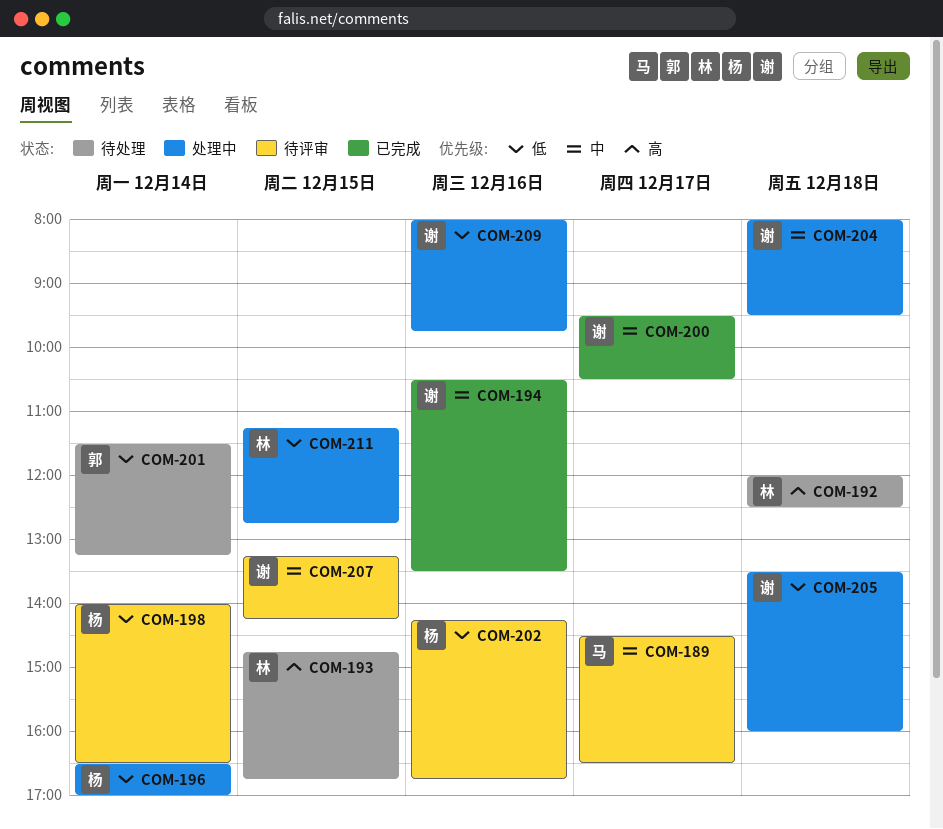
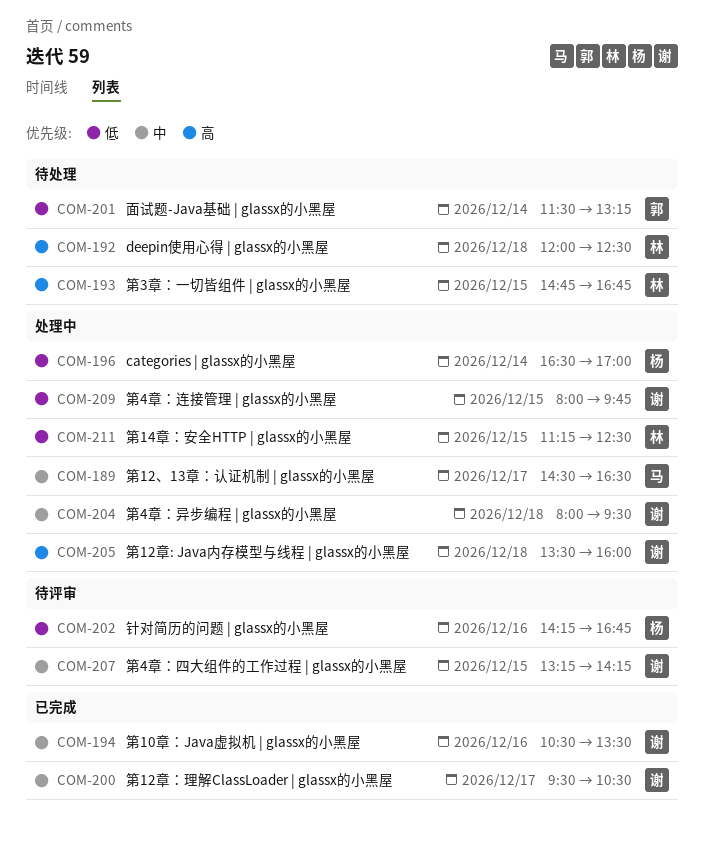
COM-189, status: 待评审 -> 处理中
COM-198: present -> none
COM-205, priority: 低 -> 高
COM-209, day: Dec 16 -> Dec 15
COM-211, ends: 12:45 -> 12:30

